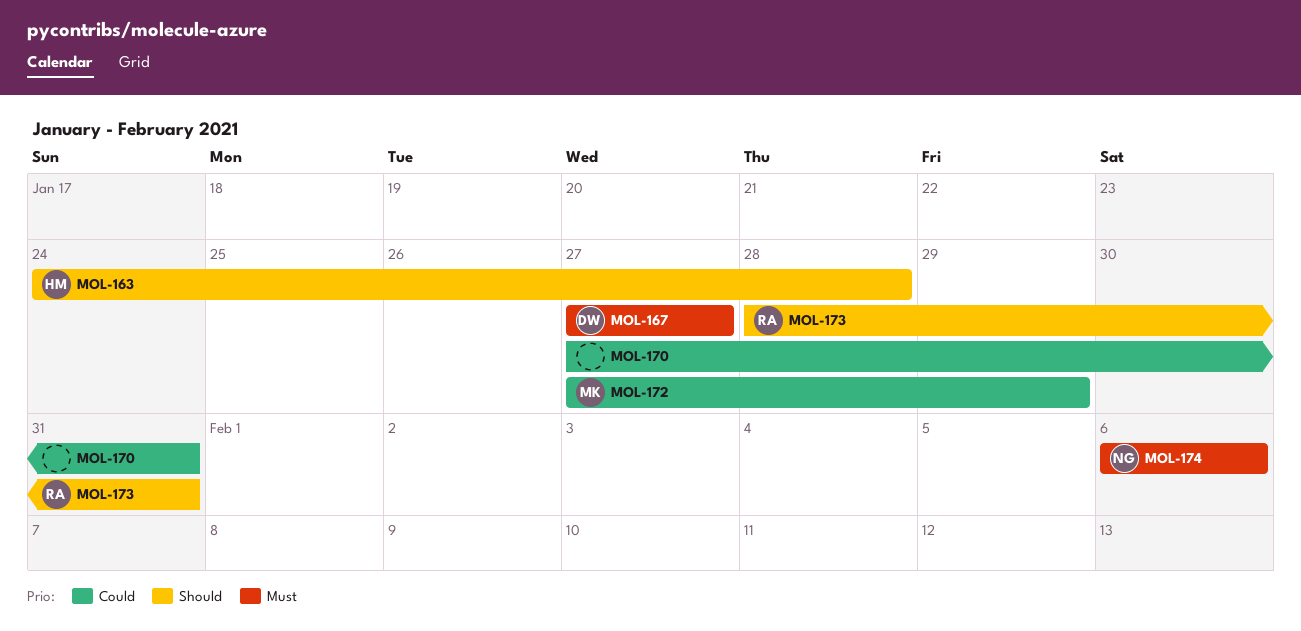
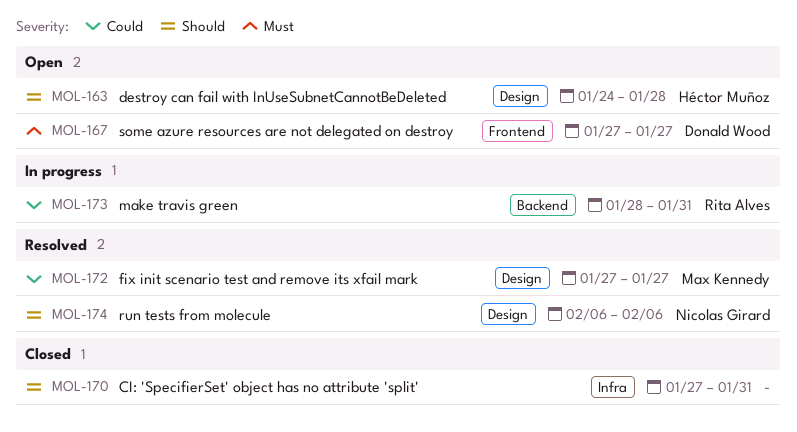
MOL-170, priority: Could -> Should
MOL-172, due: Jan 29 -> Jan 27
MOL-173, priority: Should -> Could
MOL-174, priority: Must -> Should

